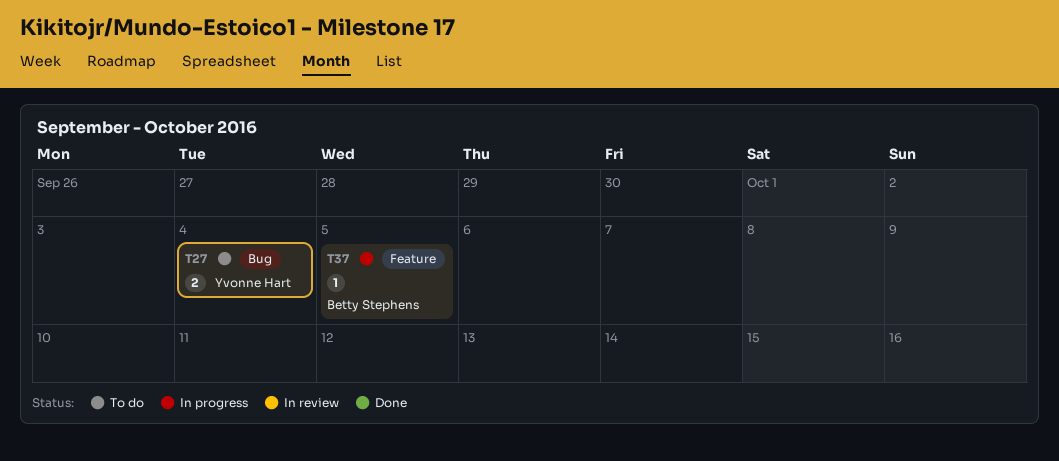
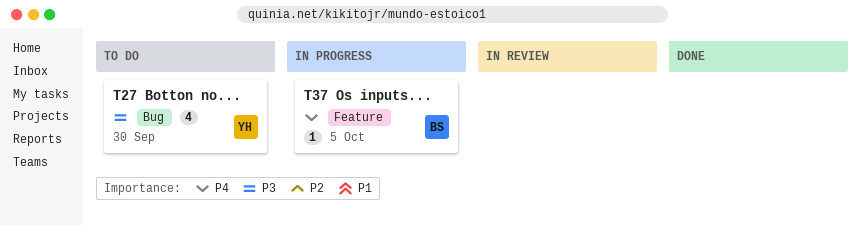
T27, estimate: 2 -> 4
T27, due: Oct 4 -> Sep 30

